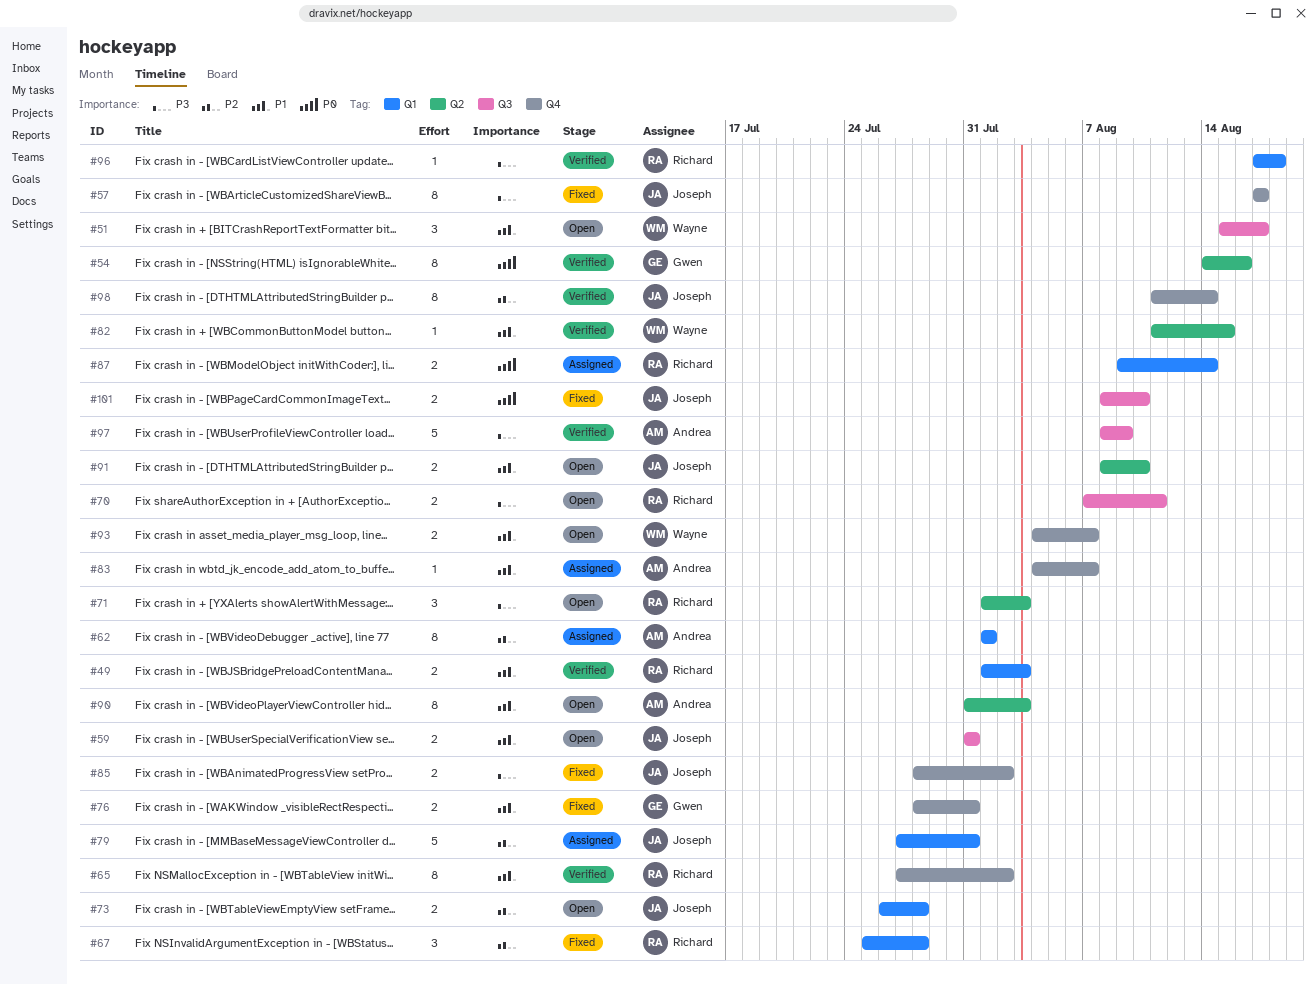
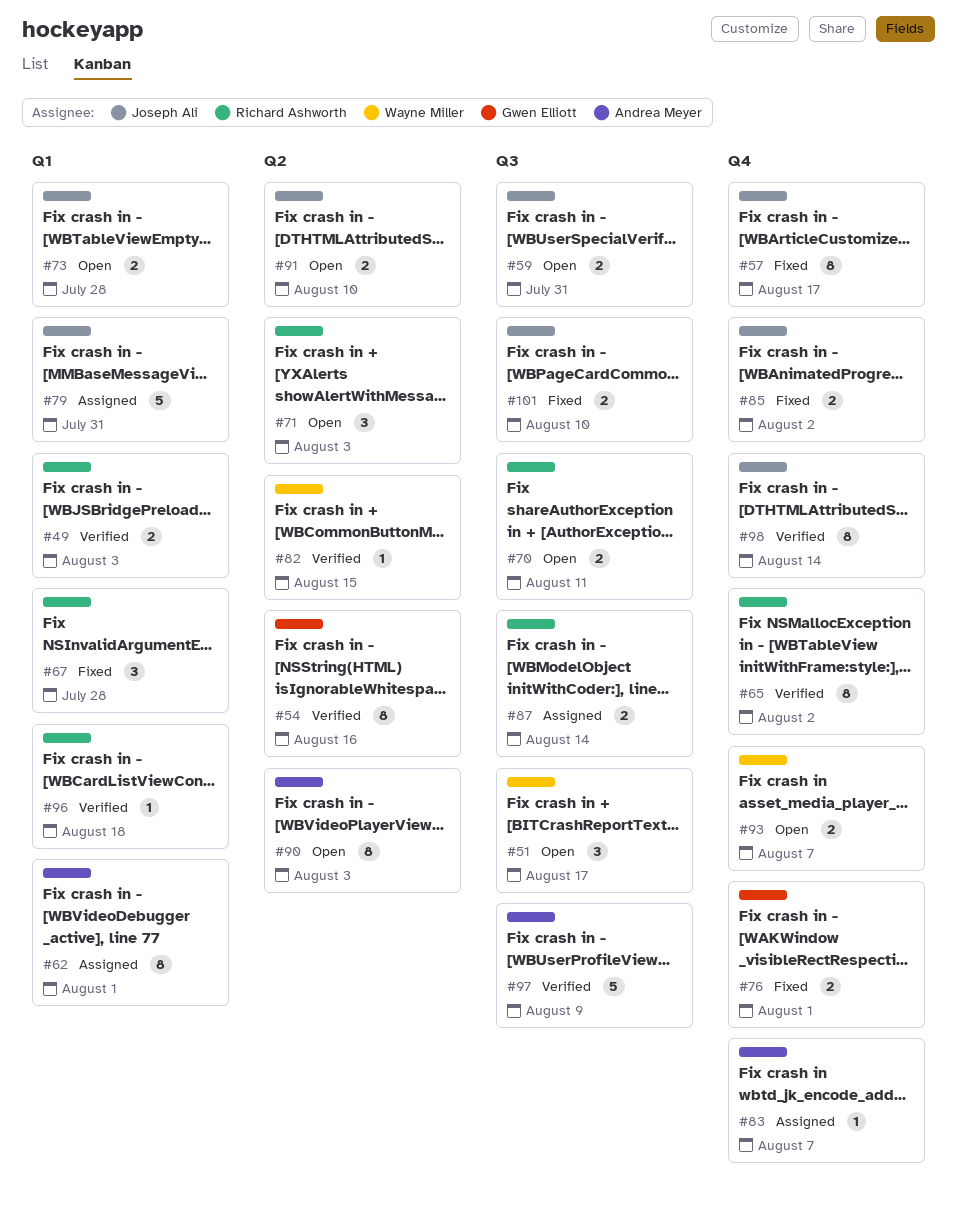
#76, due: Jul 31 -> Aug 1
#87, label: Q1 -> Q3

